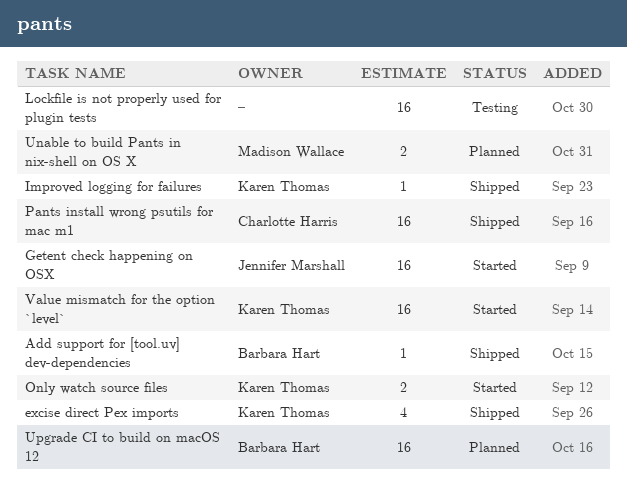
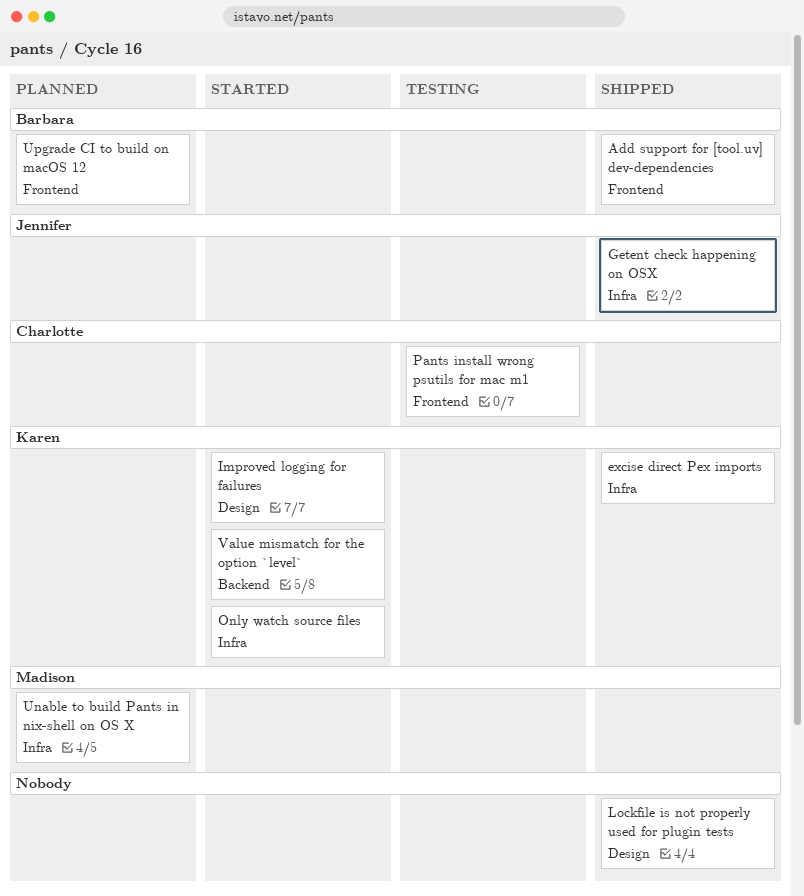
Getent check happening on OSX, status: Started -> Shipped
Improved logging for failures, status: Shipped -> Started
Lockfile is not properly used for plugin tests, status: Testing -> Shipped
Pants install wrong psutils for mac m1, status: Shipped -> Testing

